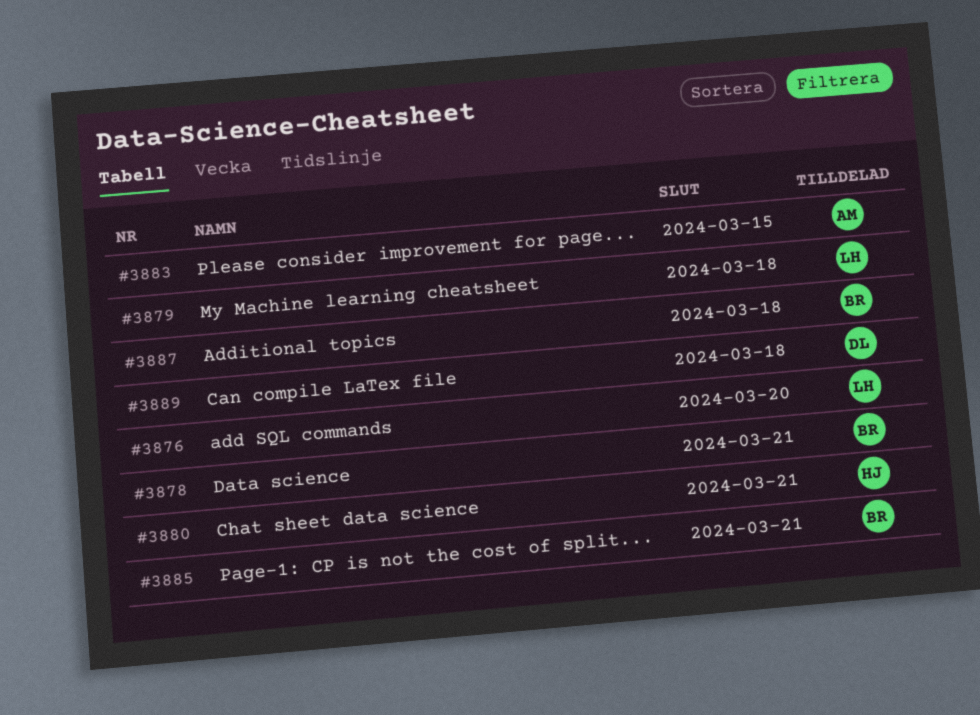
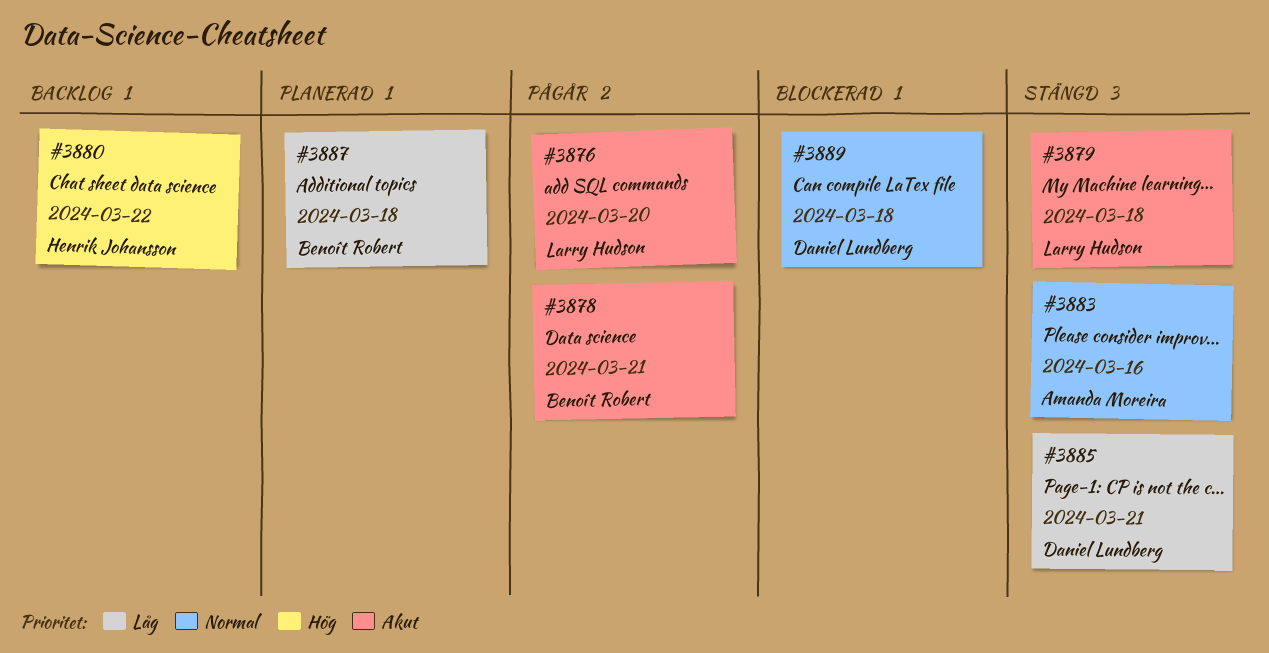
#3880, due: Mar 21 -> Mar 22
#3883, due: Mar 15 -> Mar 16
#3885, owner: Benoît Robert -> Daniel Lundberg

